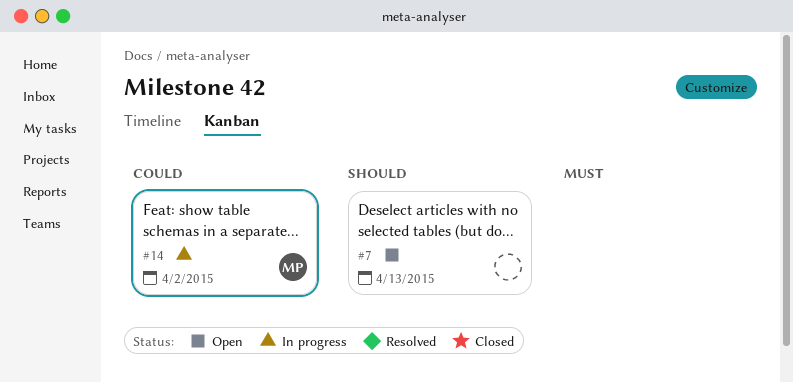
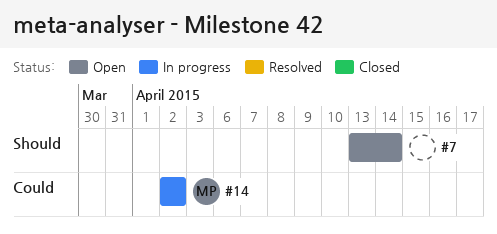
#7, due: Apr 13 -> Apr 14

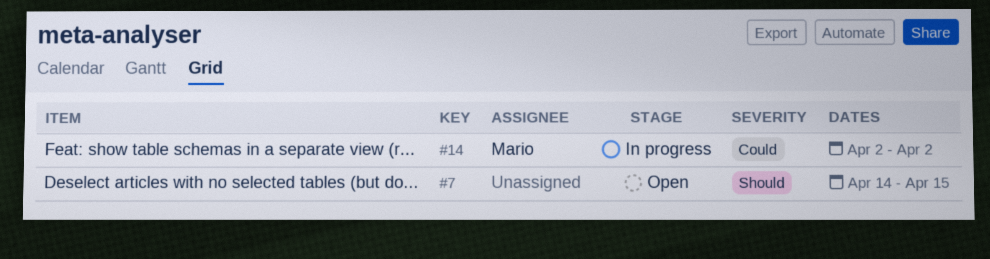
#7, start: Apr 13 -> Apr 14
#7, due: Apr 14 -> Apr 15

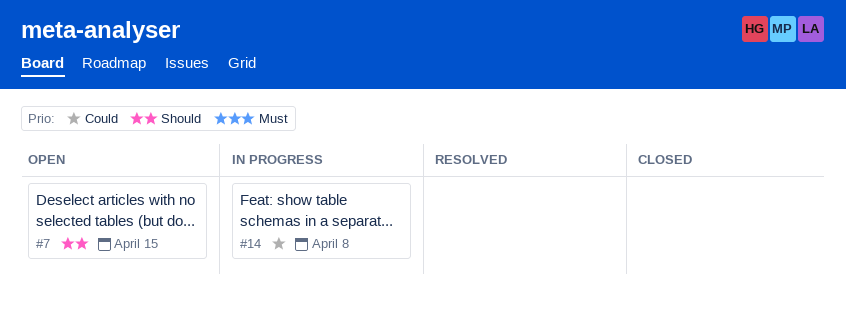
#14, due: Apr 2 -> Apr 8

